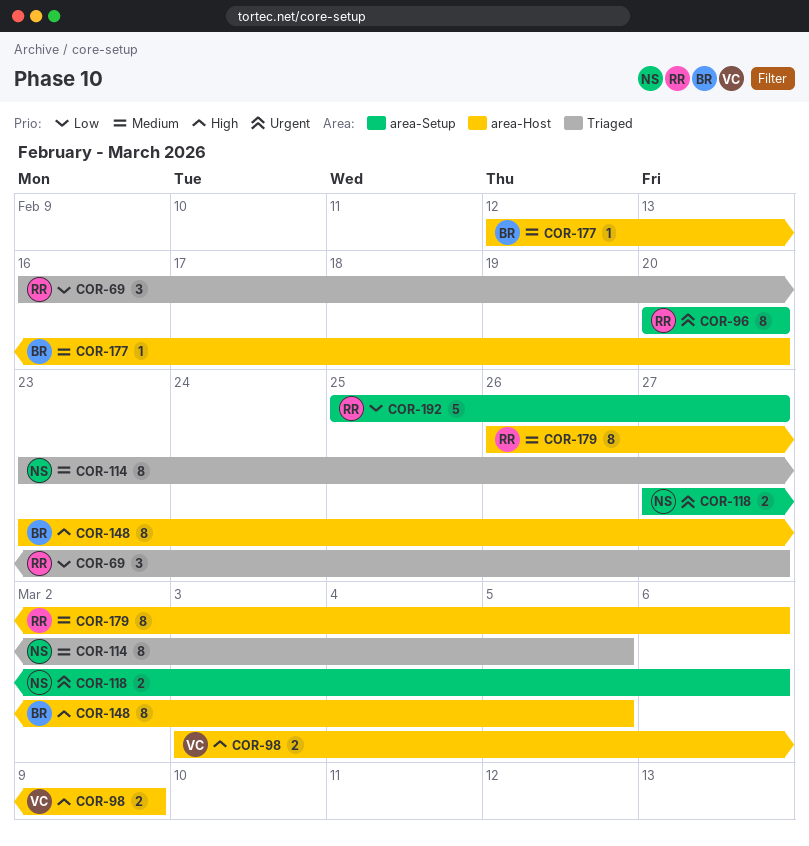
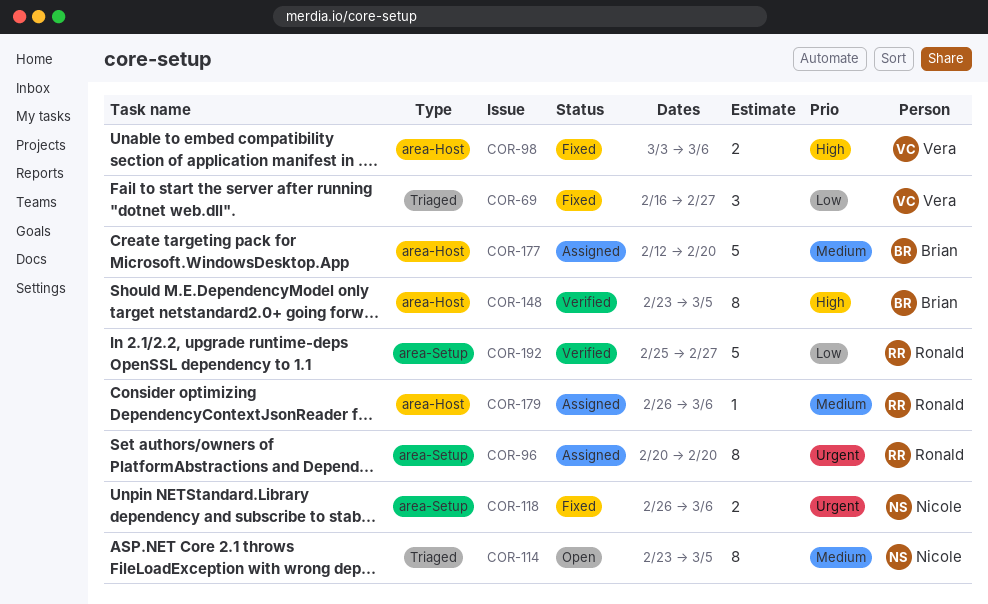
COR-69, owner: Ronald -> Vera
COR-98, due: Mar 9 -> Mar 6
COR-118, start: Feb 27 -> Feb 26
COR-177, estimate: 1 -> 5
COR-179, estimate: 8 -> 1

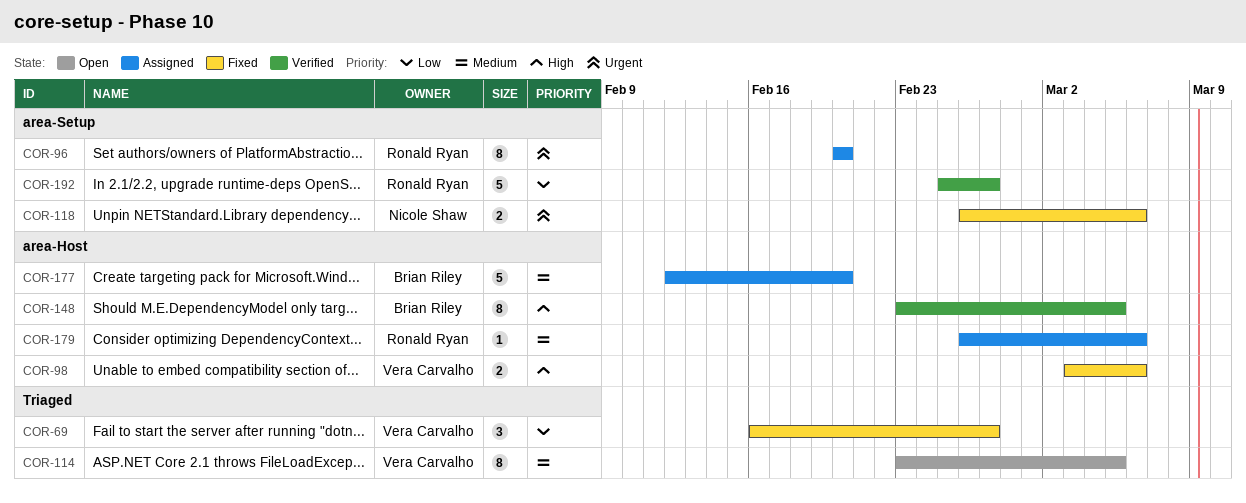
COR-114, owner: Nicole Shaw -> Vera Carvalho

